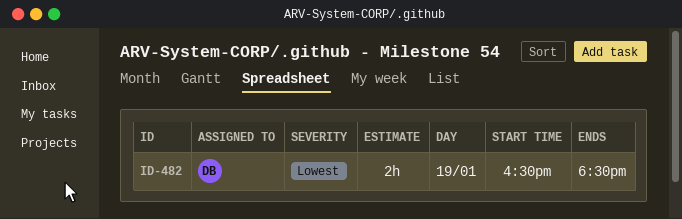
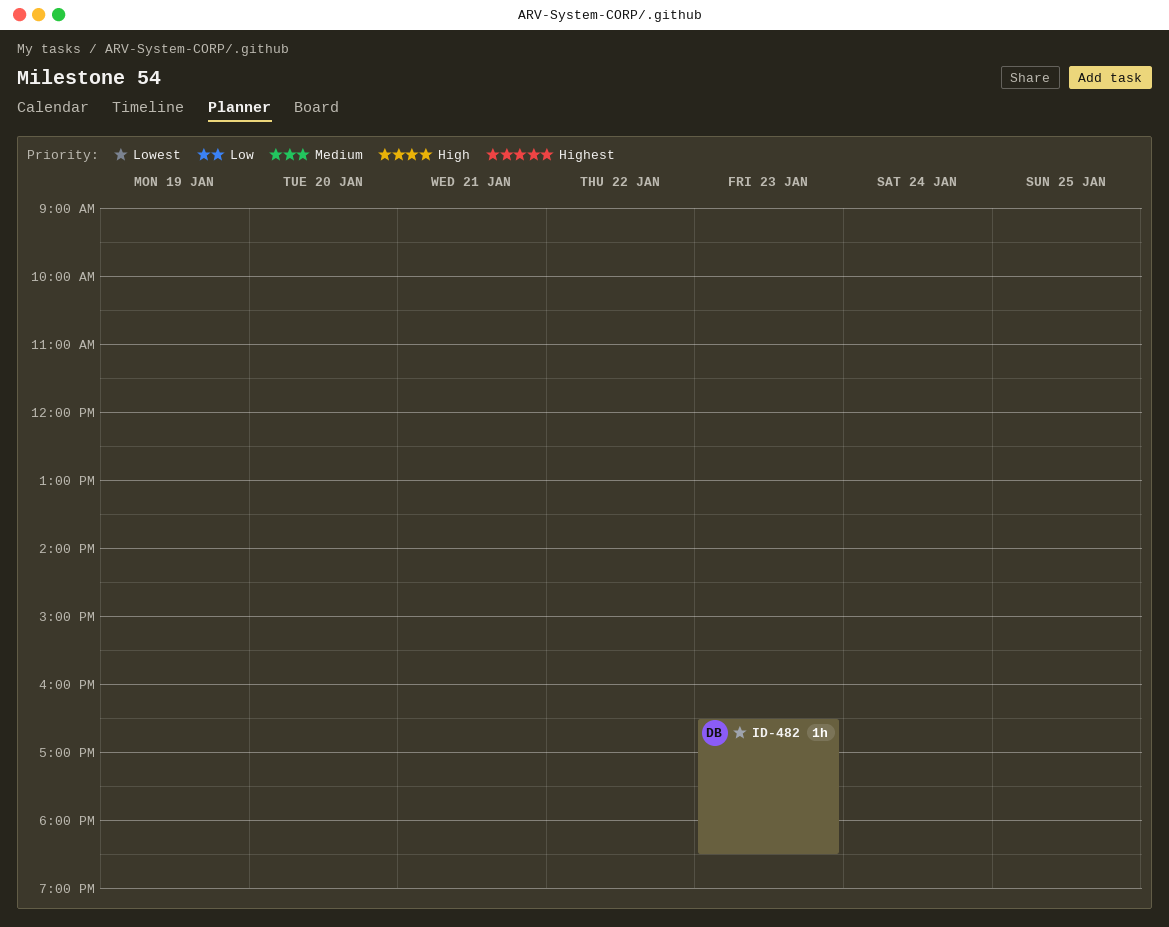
ID-482, estimate: 2h -> 1h
ID-482, day: Jan 19 -> Jan 23

